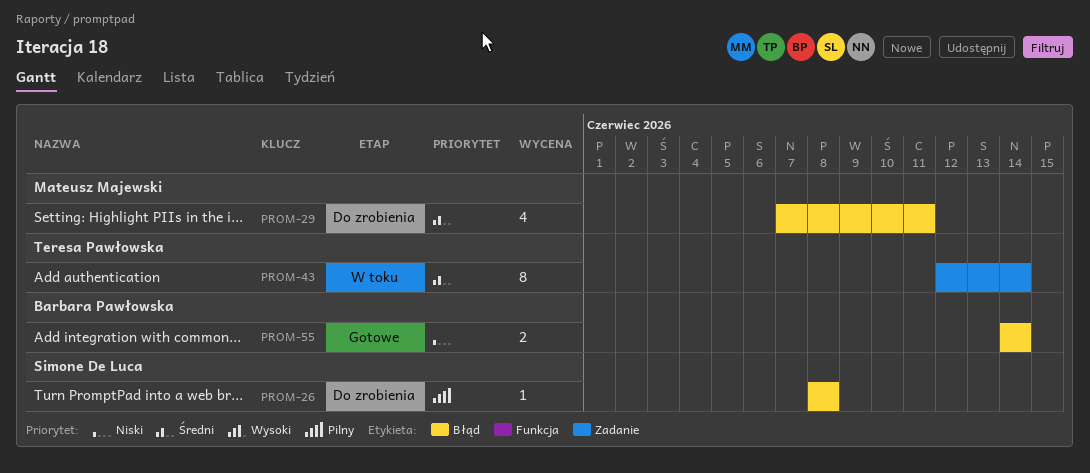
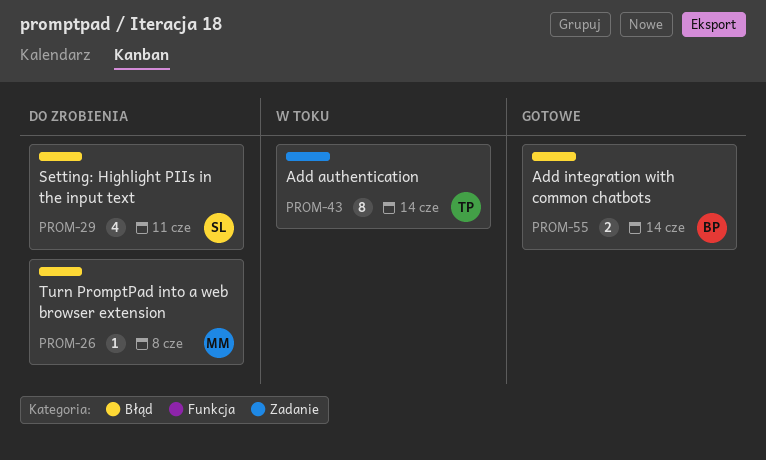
PROM-26, owner: Simone De Luca -> Mateusz Majewski
PROM-29, owner: Mateusz Majewski -> Simone De Luca

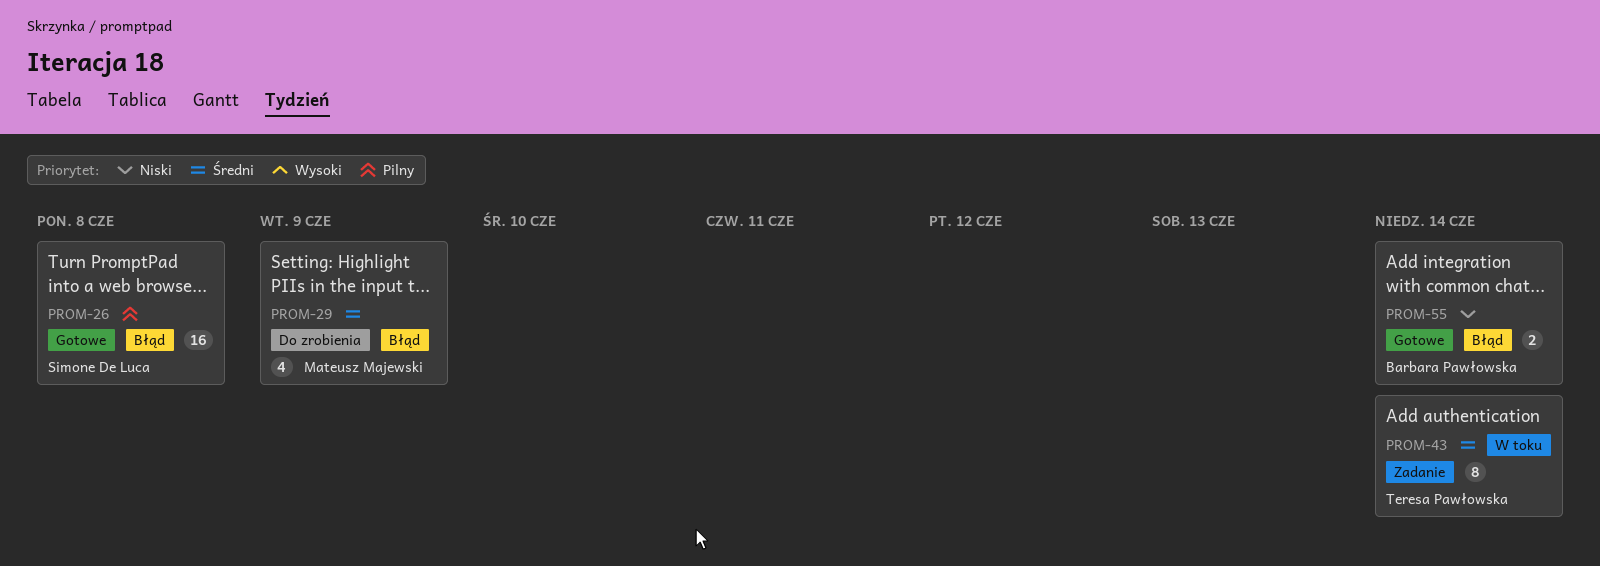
PROM-26, status: Do zrobienia -> Gotowe
PROM-26, owner: Mateusz Majewski -> Simone De Luca
PROM-26, estimate: 1 -> 16
PROM-29, owner: Simone De Luca -> Mateusz Majewski
PROM-29, due: Jun 11 -> Jun 9

